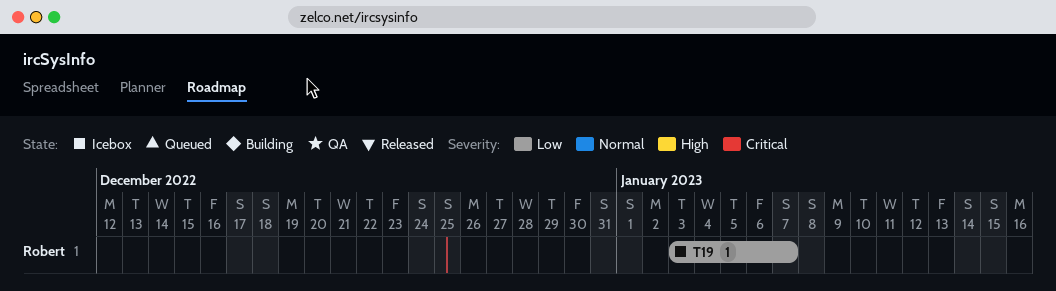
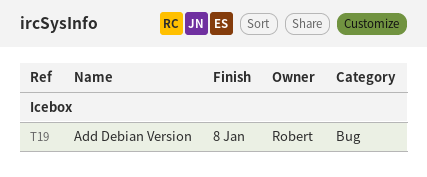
T19, due: Jan 7 -> Jan 8

